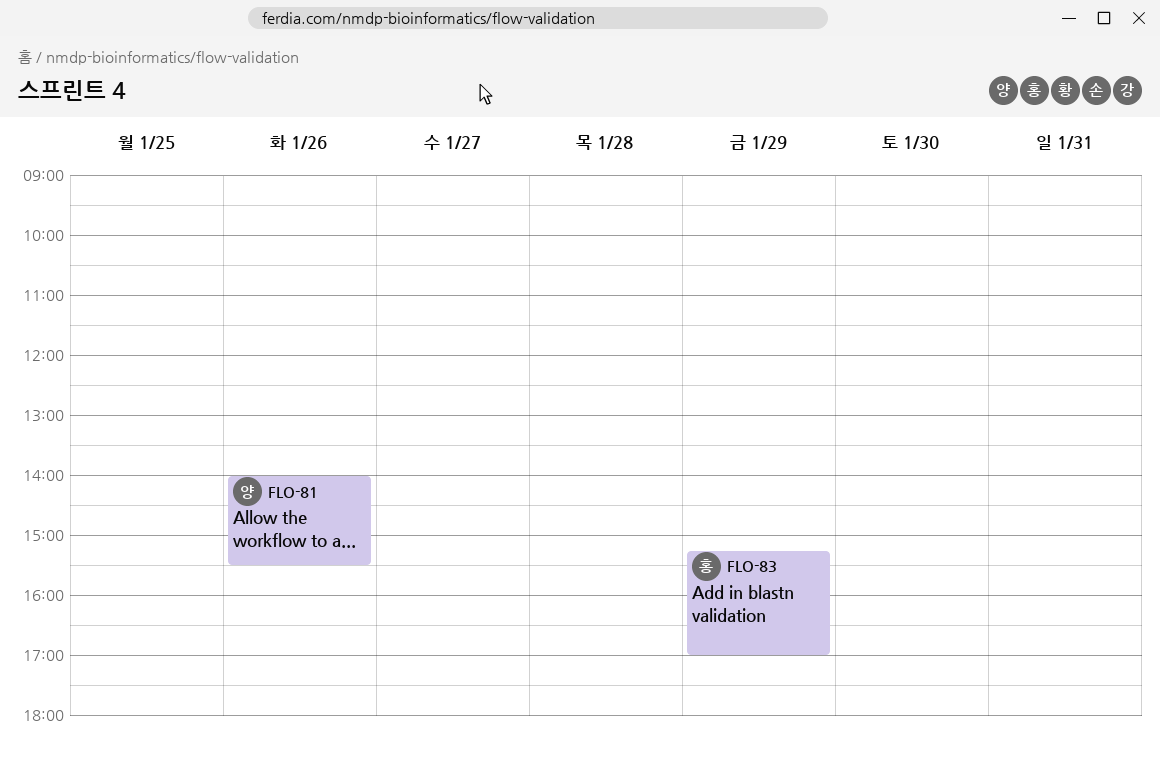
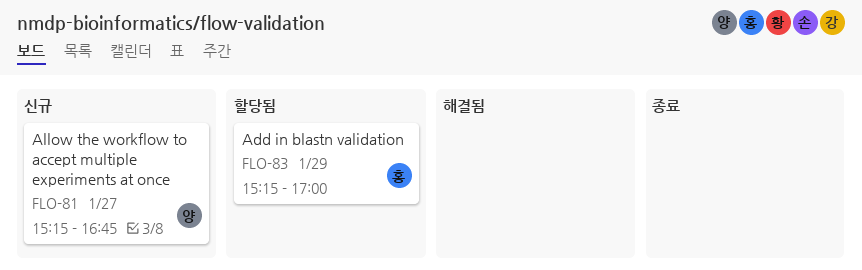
FLO-81, day: Jan 26 -> Jan 27
FLO-81, begins: 14:00 -> 15:15
FLO-81, ends: 15:30 -> 16:45

